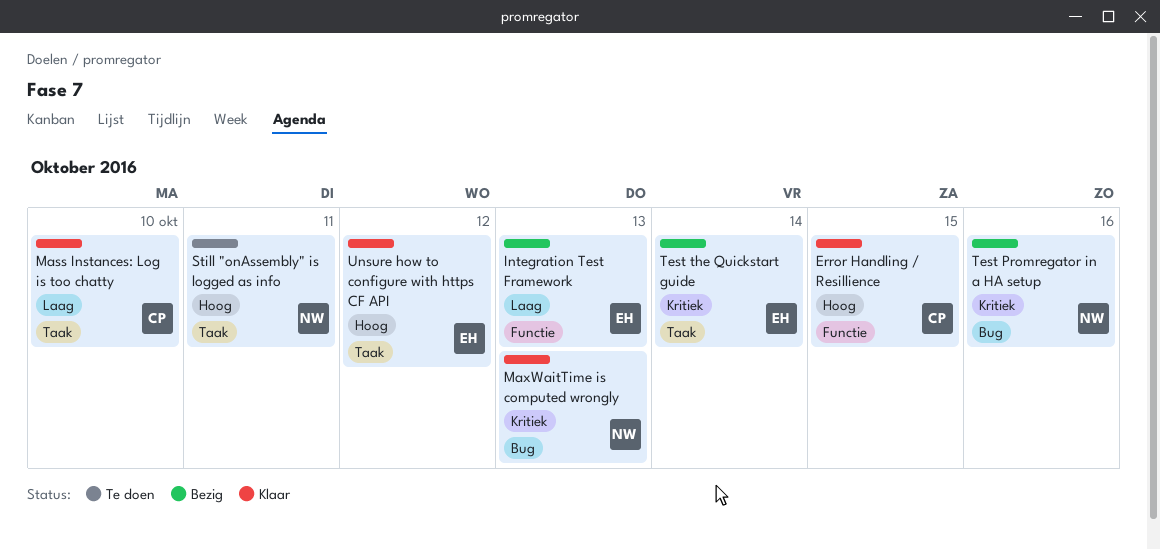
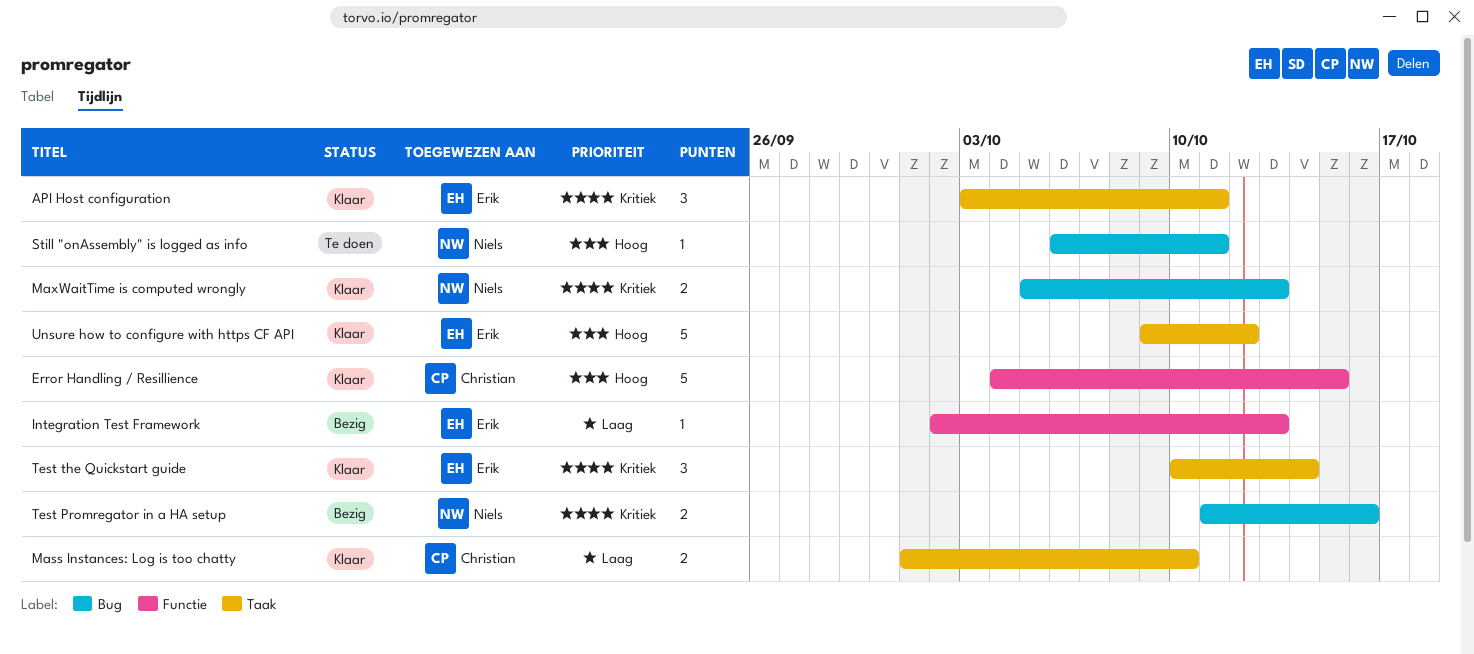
API Host configuration: none -> present
Still "onAssembly" is logged as info, label: Taak -> Bug
Test the Quickstart guide, status: Bezig -> Klaar

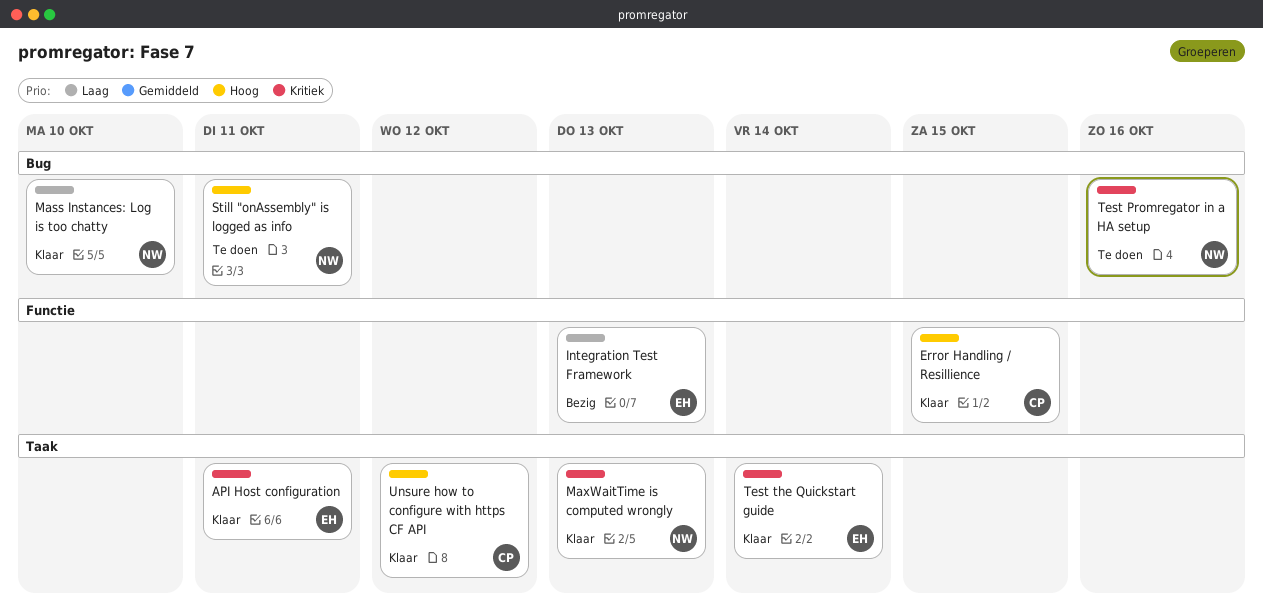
Mass Instances: Log is too chatty, owner: Christian -> Niels
Mass Instances: Log is too chatty, label: Taak -> Bug
MaxWaitTime is computed wrongly, label: Bug -> Taak
Test Promregator in a HA setup, status: Bezig -> Te doen
Unsure how to configure with https CF API, owner: Erik -> Christian

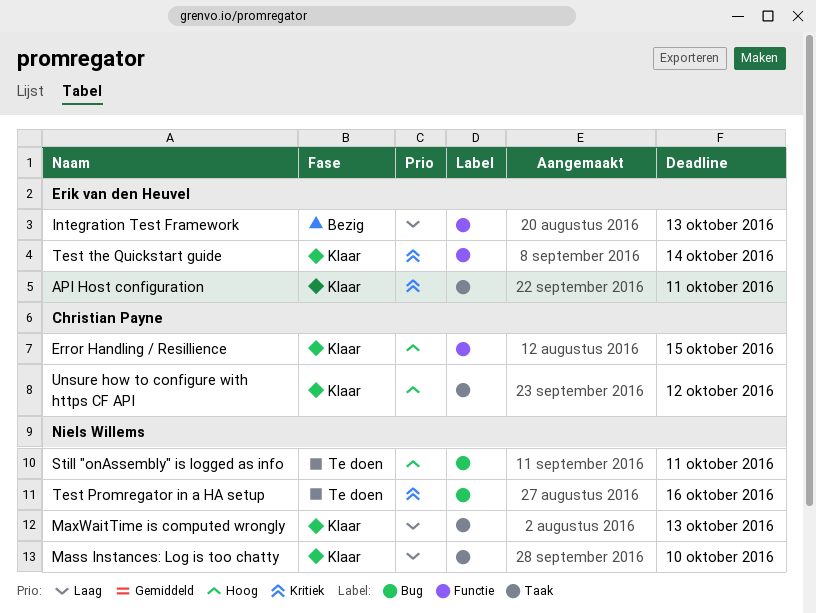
Mass Instances: Log is too chatty, label: Bug -> Taak
MaxWaitTime is computed wrongly, priority: Kritiek -> Laag
Test the Quickstart guide, label: Taak -> Functie

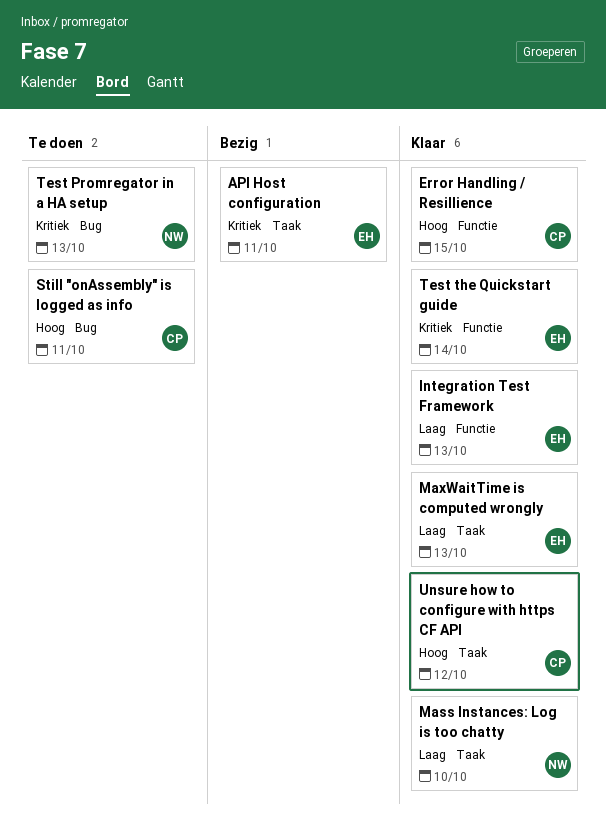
API Host configuration, status: Klaar -> Bezig
Integration Test Framework, status: Bezig -> Klaar
MaxWaitTime is computed wrongly, owner: Niels Willems -> Erik van den Heuvel
Still "onAssembly" is logged as info, owner: Niels Willems -> Christian Payne
Test Promregator in a HA setup, due: Oct 16 -> Oct 13

